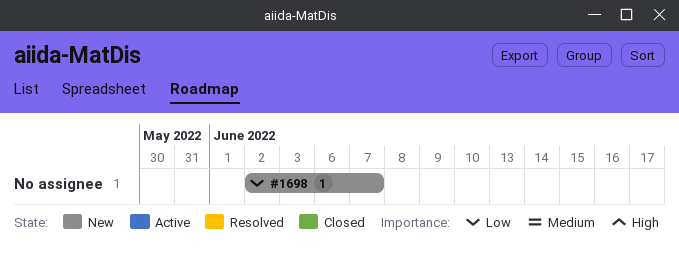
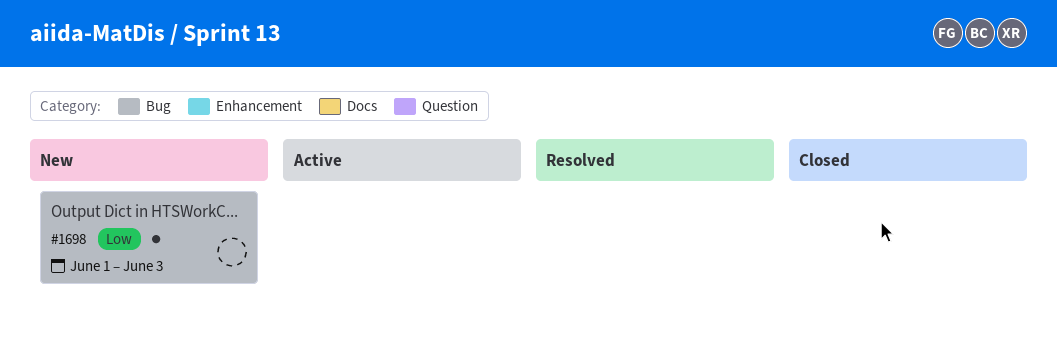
#1698, start: Jun 2 -> Jun 1
#1698, due: Jun 7 -> Jun 3

